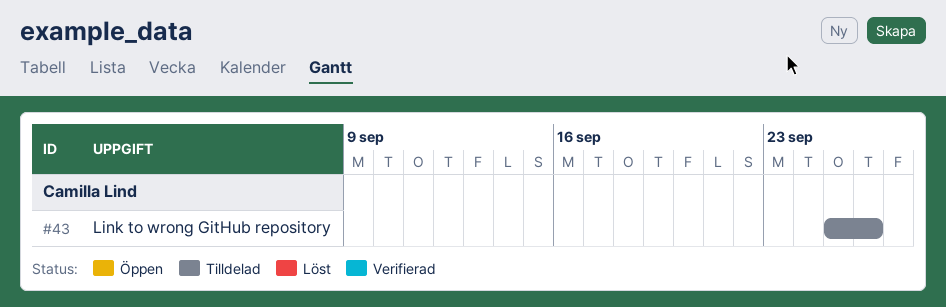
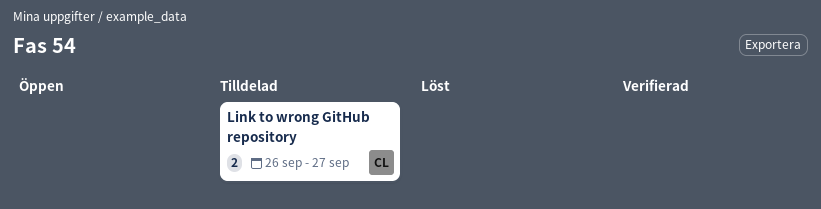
Link to wrong GitHub repository, start: Sep 25 -> Sep 26
Link to wrong GitHub repository, due: Sep 26 -> Sep 27

